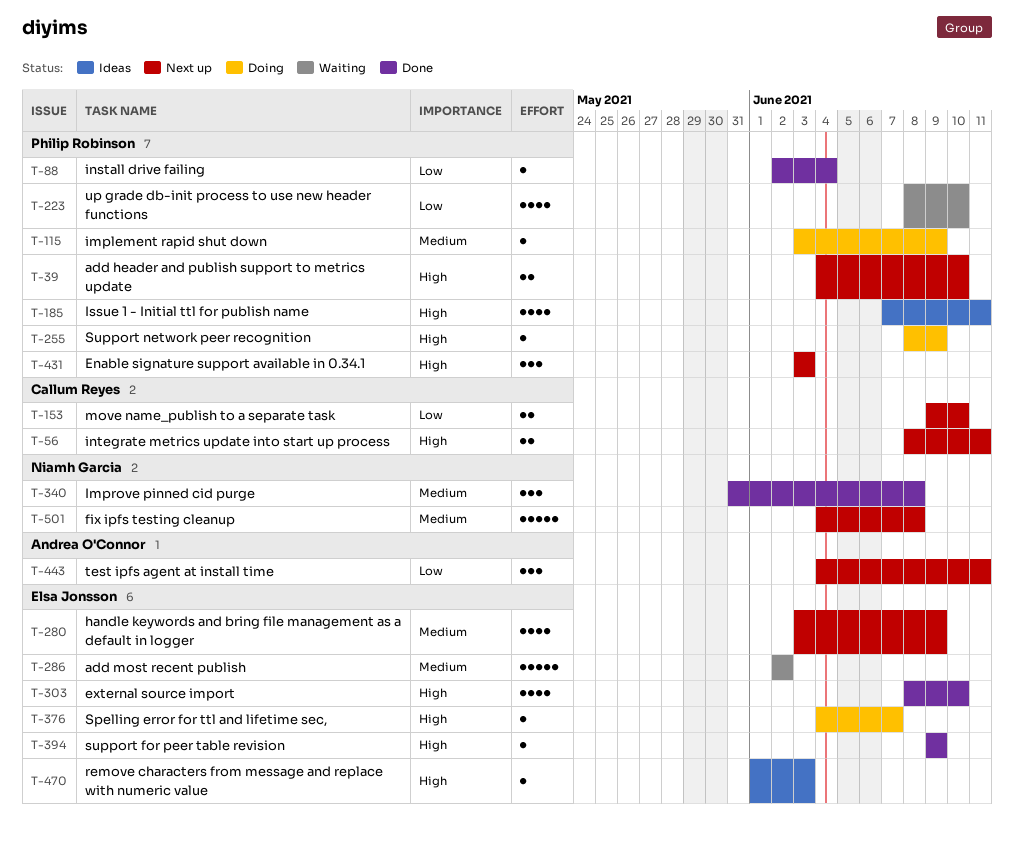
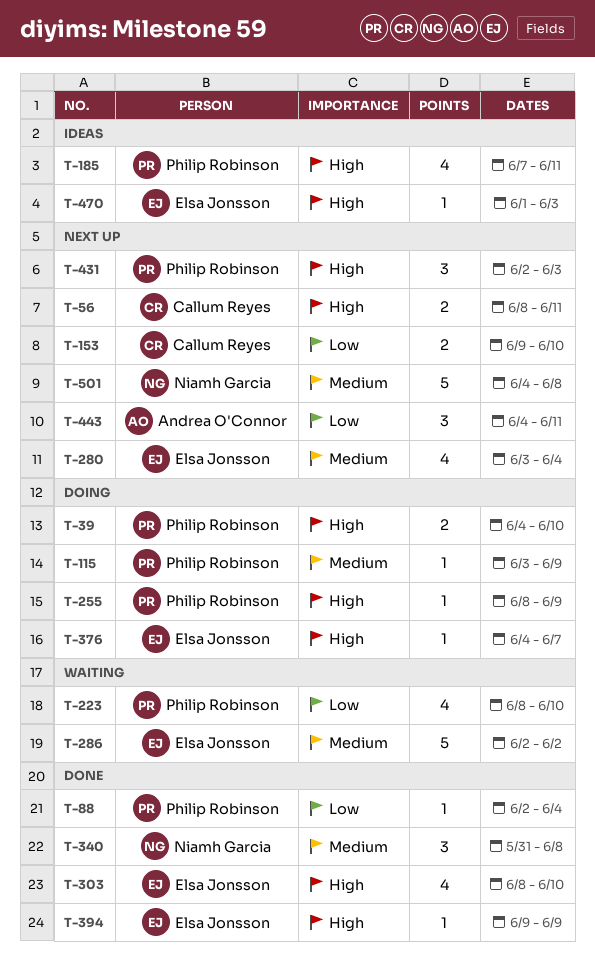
T-39, status: Next up -> Doing
T-280, due: Jun 9 -> Jun 4
T-431, start: Jun 3 -> Jun 2

